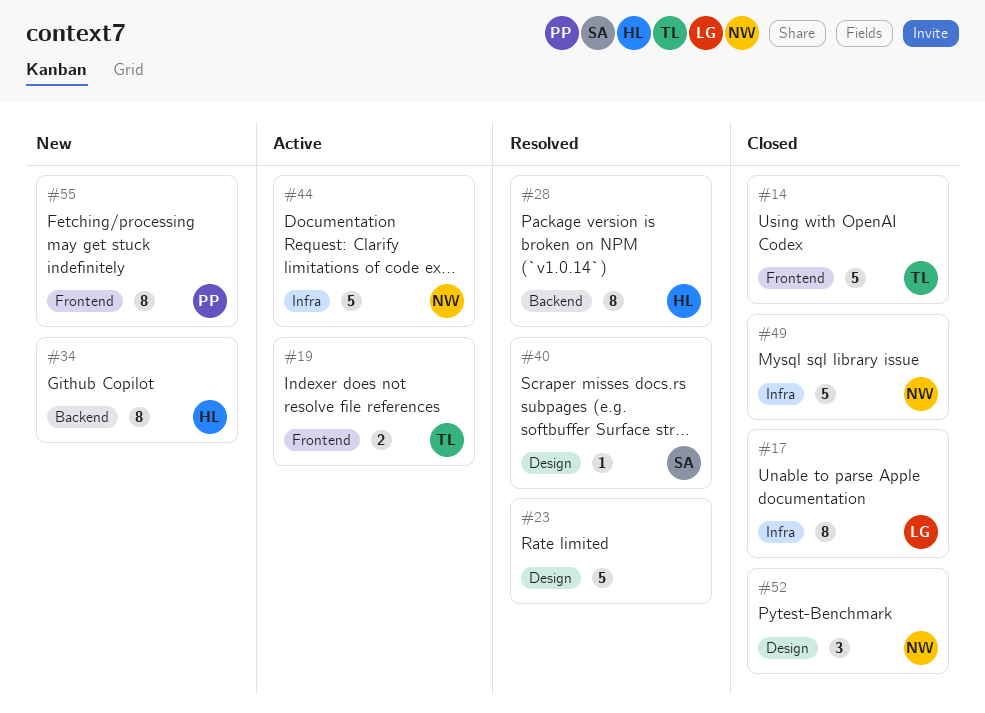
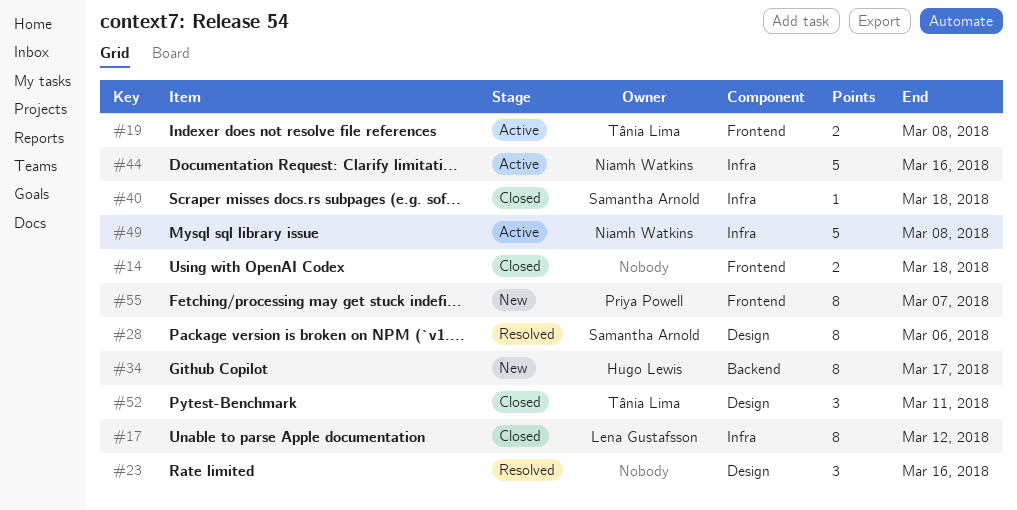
#14, owner: Tânia Lima -> none
#14, estimate: 5 -> 2
#23, estimate: 5 -> 3
#28, owner: Hugo Lewis -> Samantha Arnold
#28, label: Backend -> Design
#40, status: Resolved -> Closed
#40, label: Design -> Infra
#49, status: Closed -> Active
#52, owner: Niamh Watkins -> Tânia Lima

